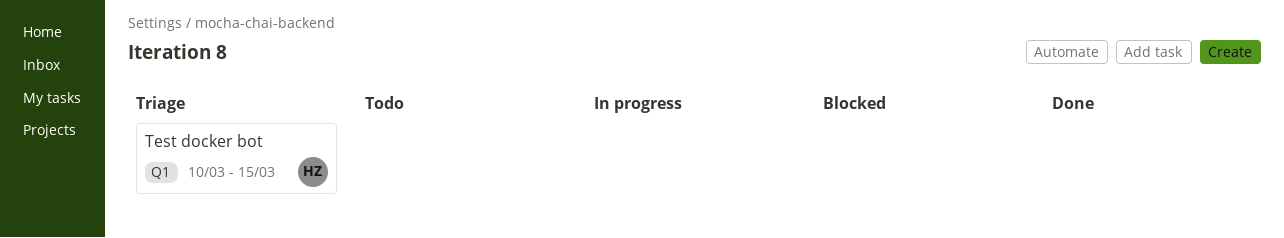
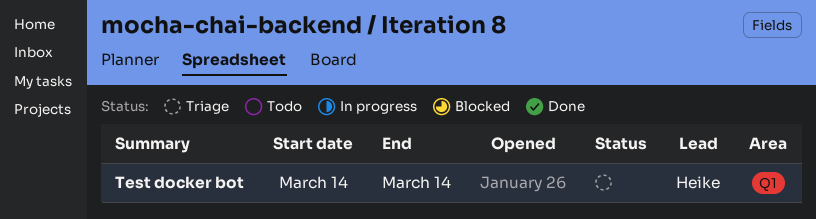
Test docker bot, start: Mar 10 -> Mar 14
Test docker bot, due: Mar 15 -> Mar 14

